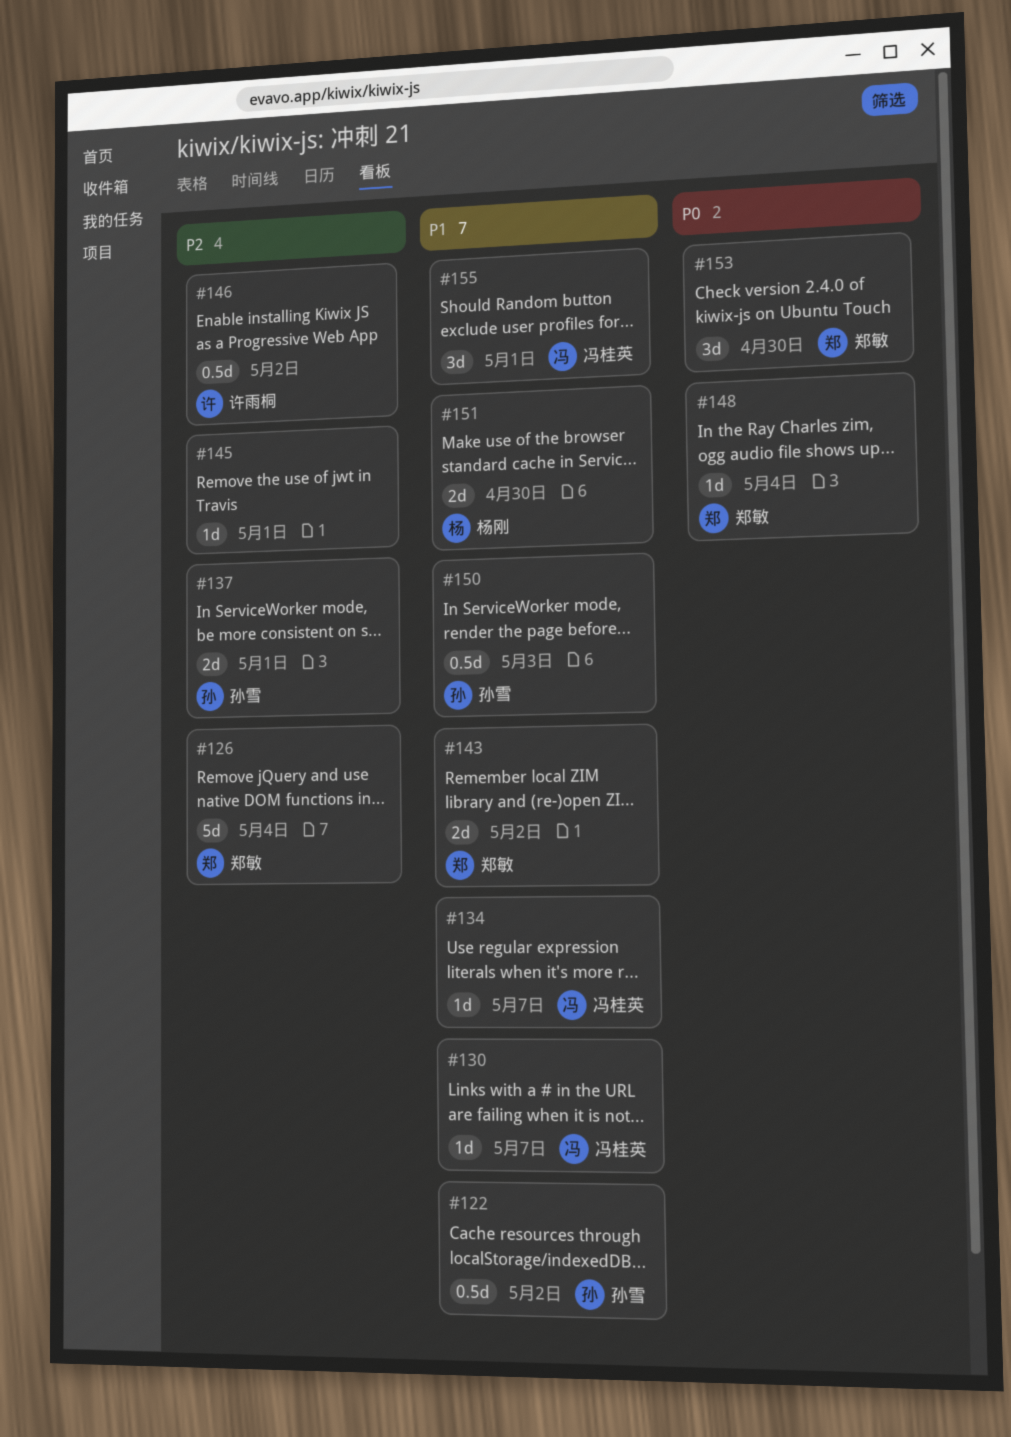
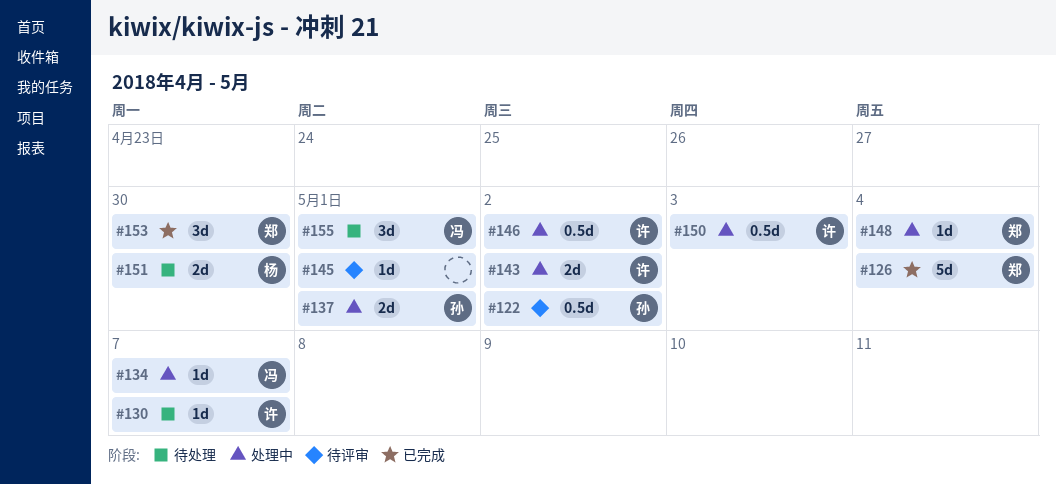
#130, owner: 冯桂英 -> 许雨桐
#143, owner: 郑敏 -> 许雨桐
#150, owner: 孙雪 -> 许雨桐

